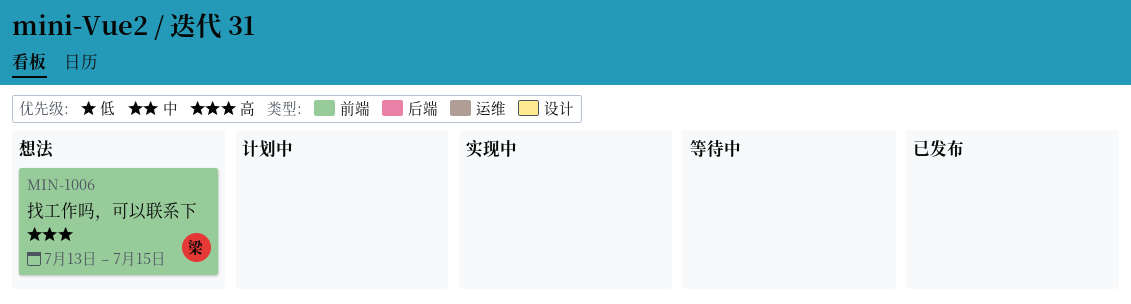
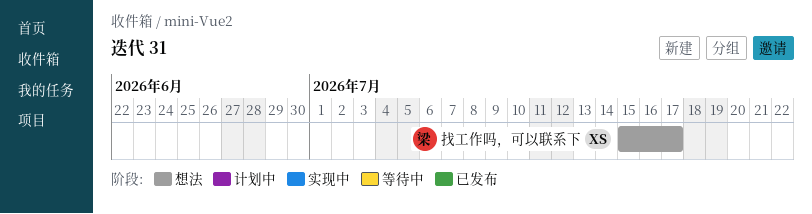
找工作吗，可以联系下, start: Jul 13 -> Jul 15
找工作吗，可以联系下, due: Jul 15 -> Jul 17

